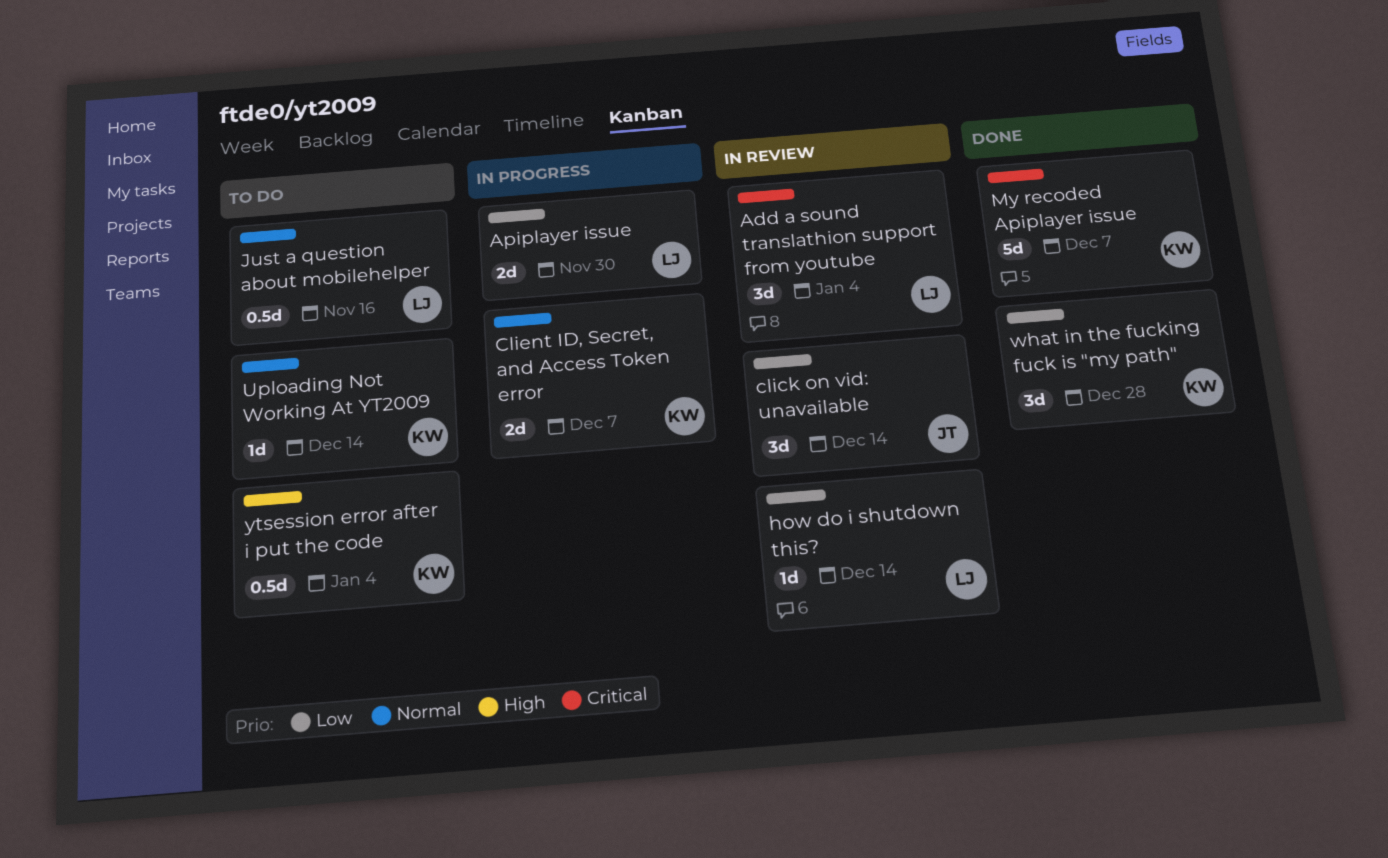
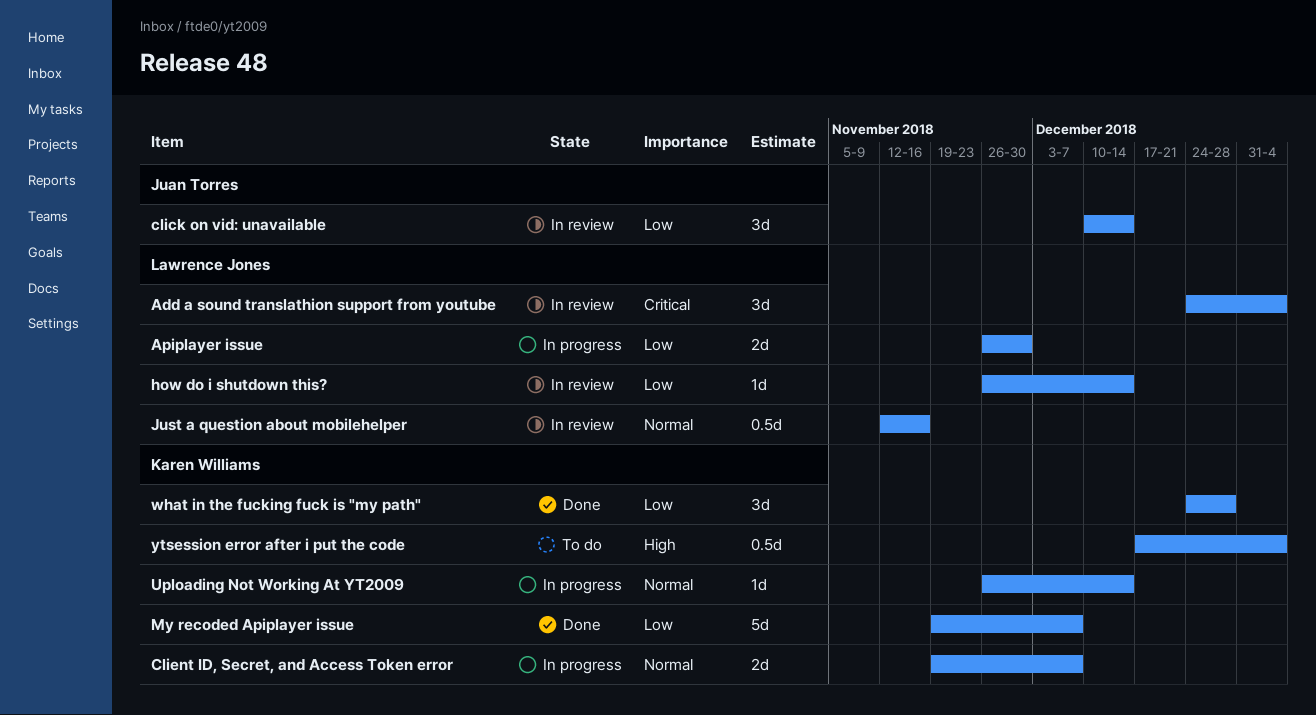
Just a question about mobilehelper, status: To do -> In review
My recoded Apiplayer issue, priority: Critical -> Low
Uploading Not Working At YT2009, status: To do -> In progress

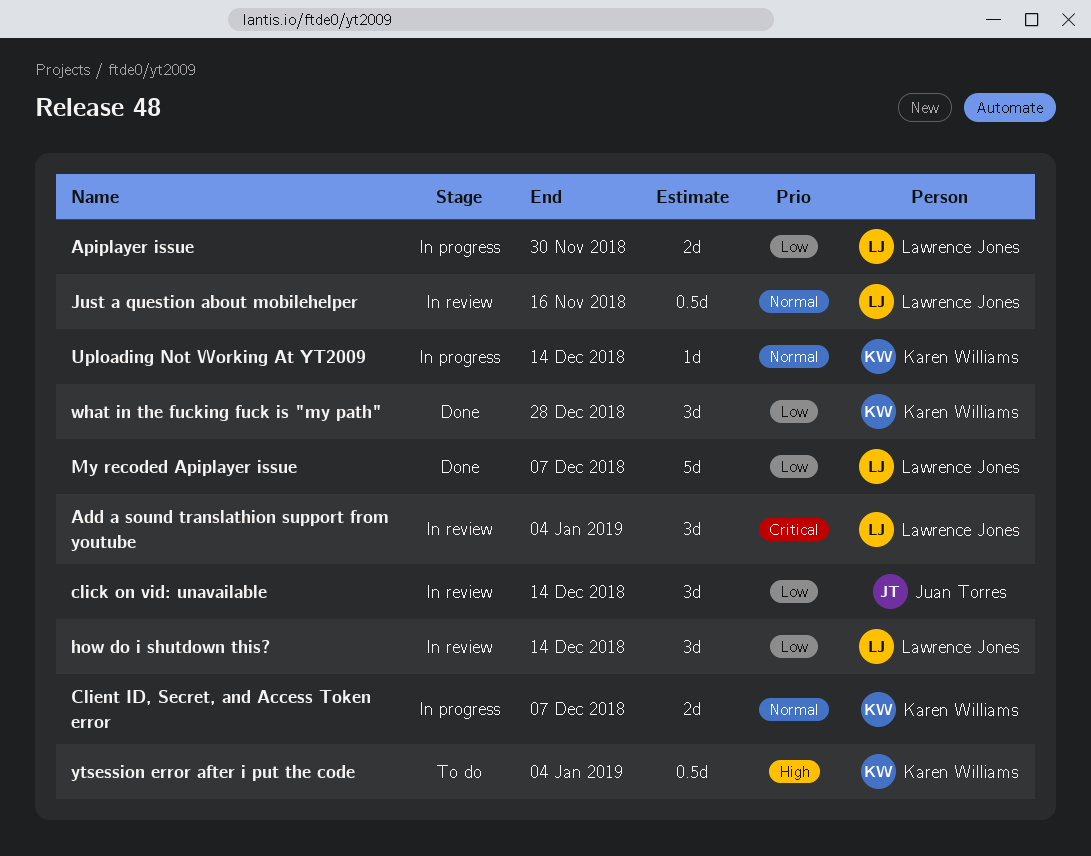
how do i shutdown this?, estimate: 1d -> 3d
My recoded Apiplayer issue, owner: Karen Williams -> Lawrence Jones

